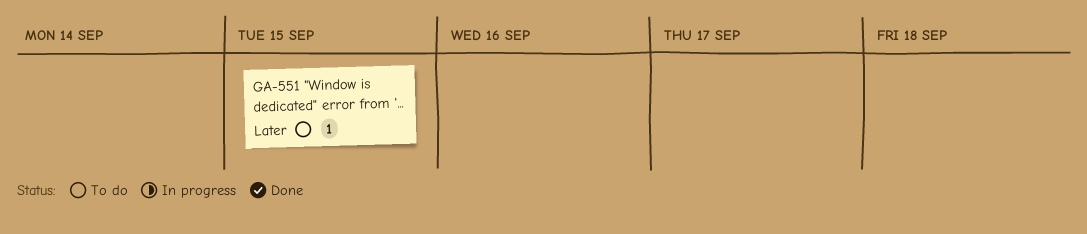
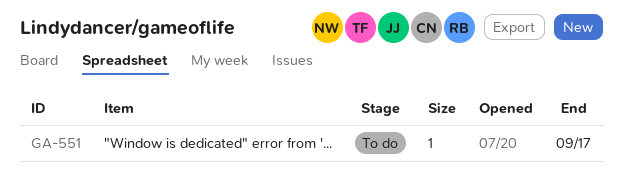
GA-551, due: Sep 15 -> Sep 17

